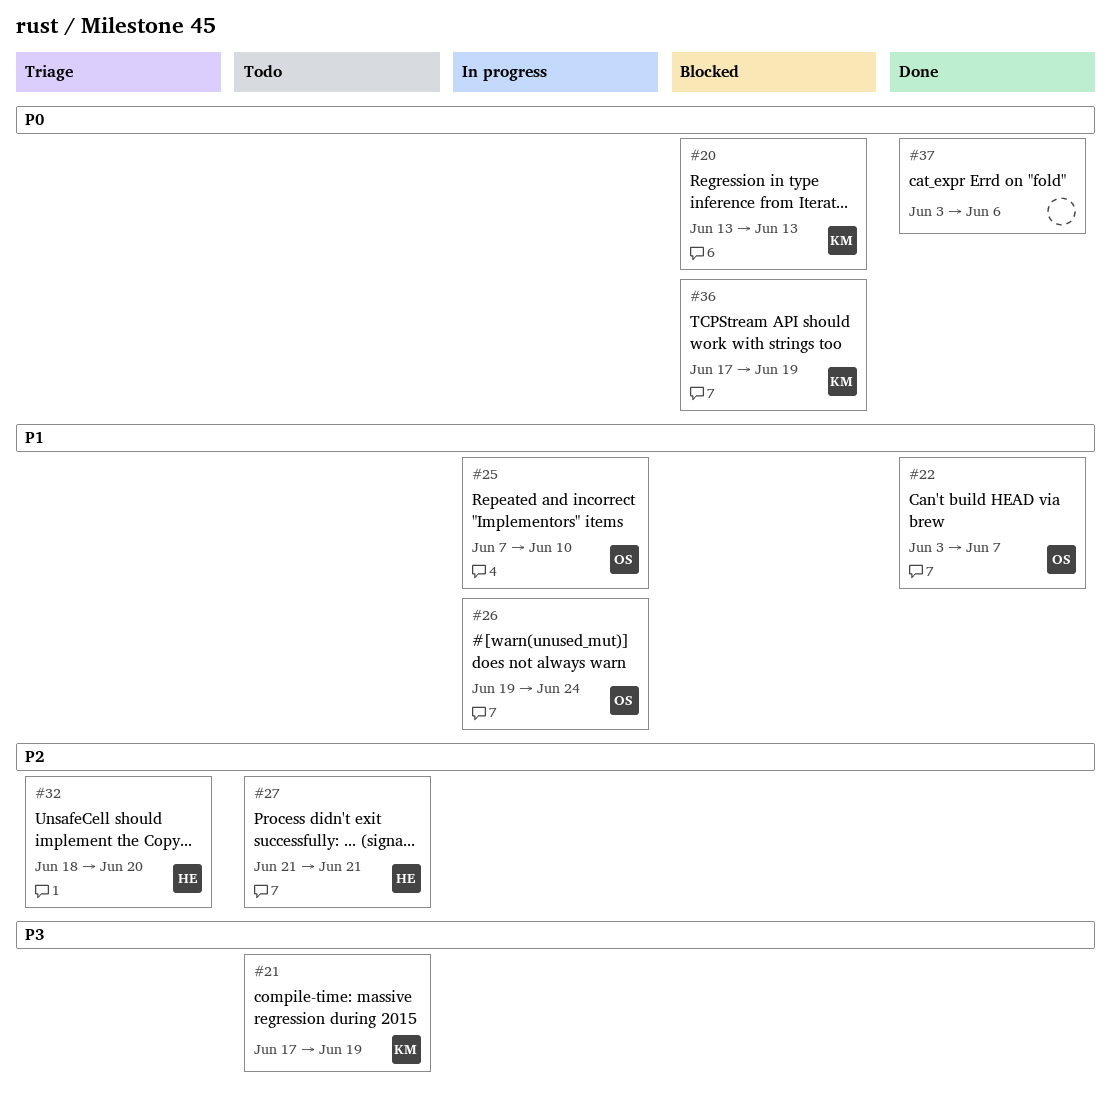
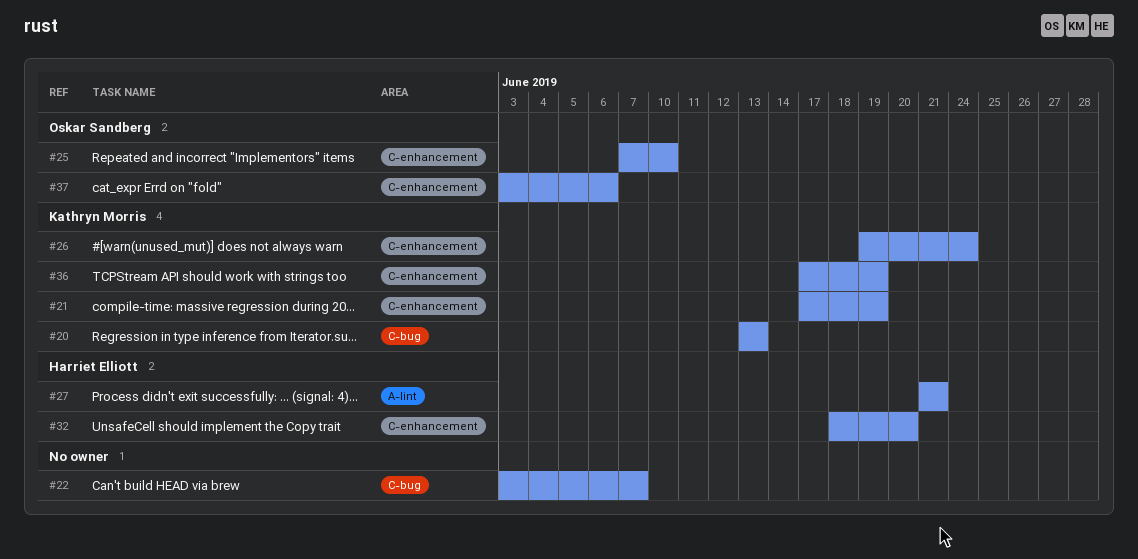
#22, owner: Oskar Sandberg -> none
#26, owner: Oskar Sandberg -> Kathryn Morris
#37, owner: none -> Oskar Sandberg

